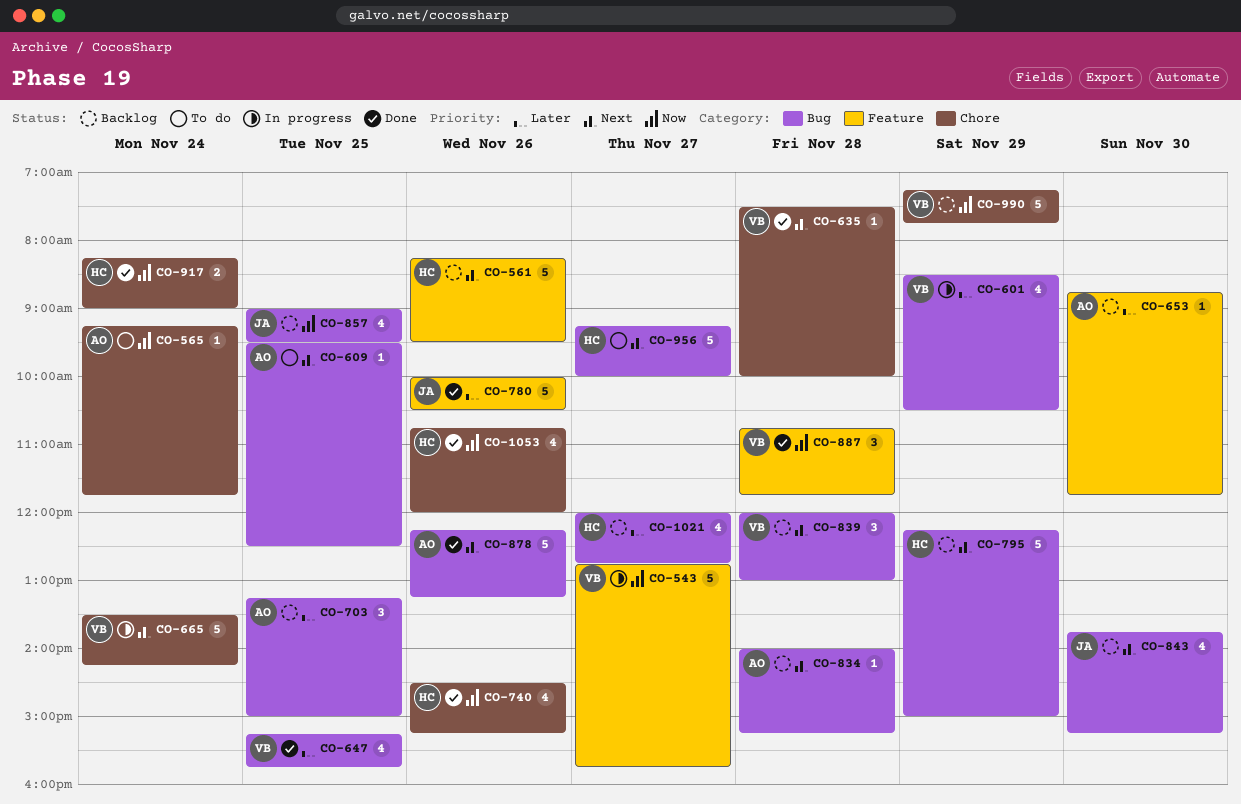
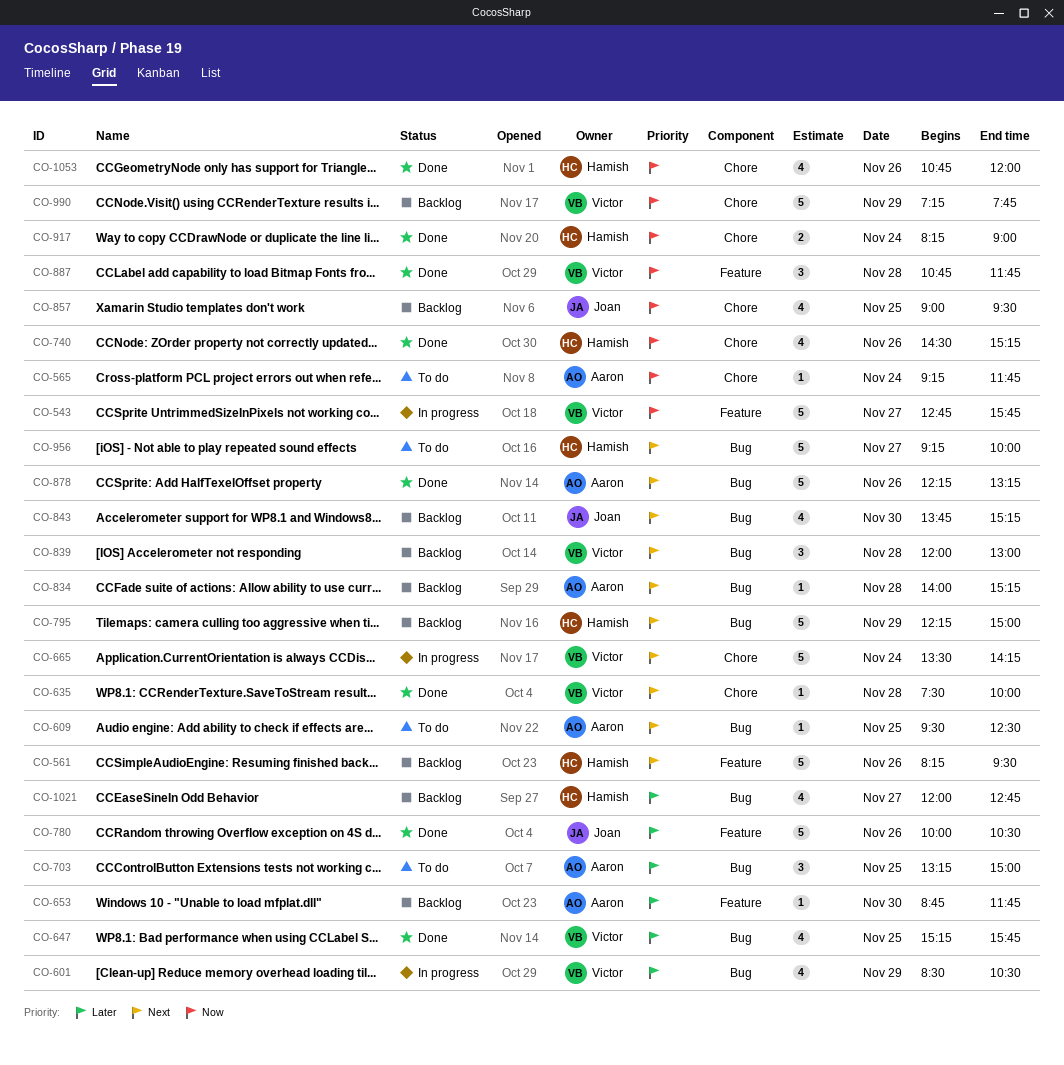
CO-703, status: Backlog -> To do
CO-857, label: Bug -> Chore

